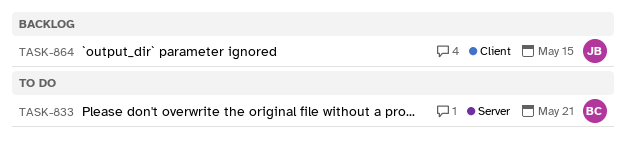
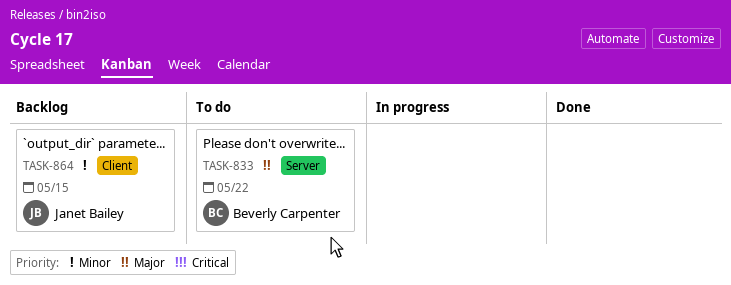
TASK-833, due: May 21 -> May 22

